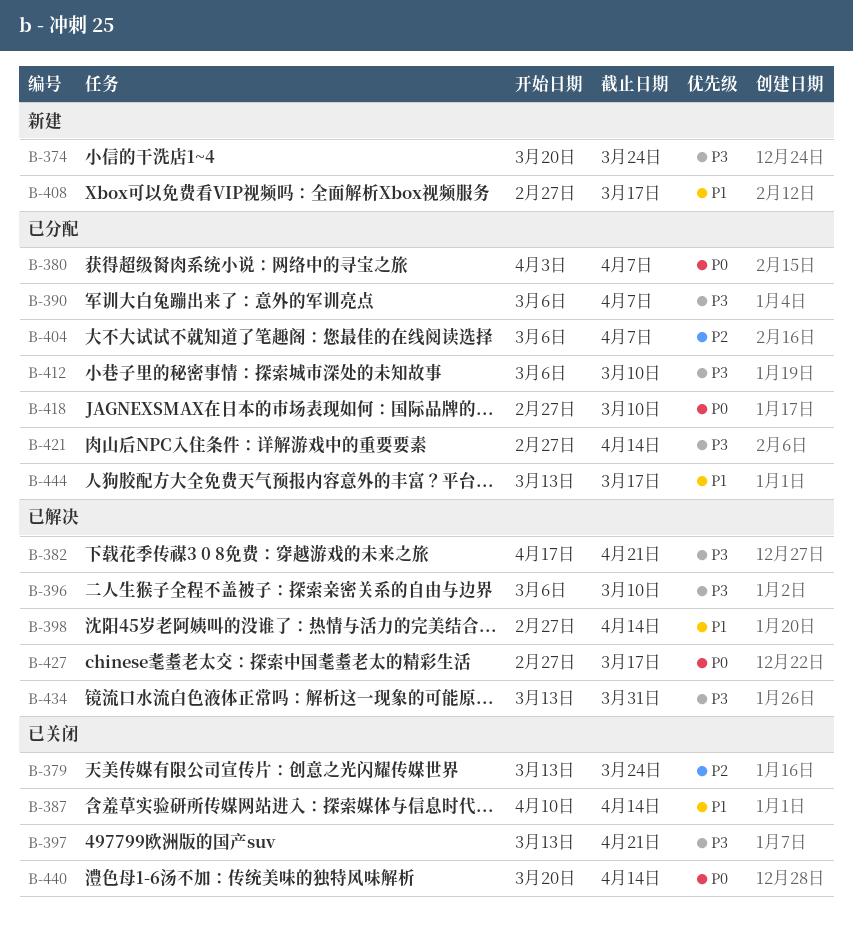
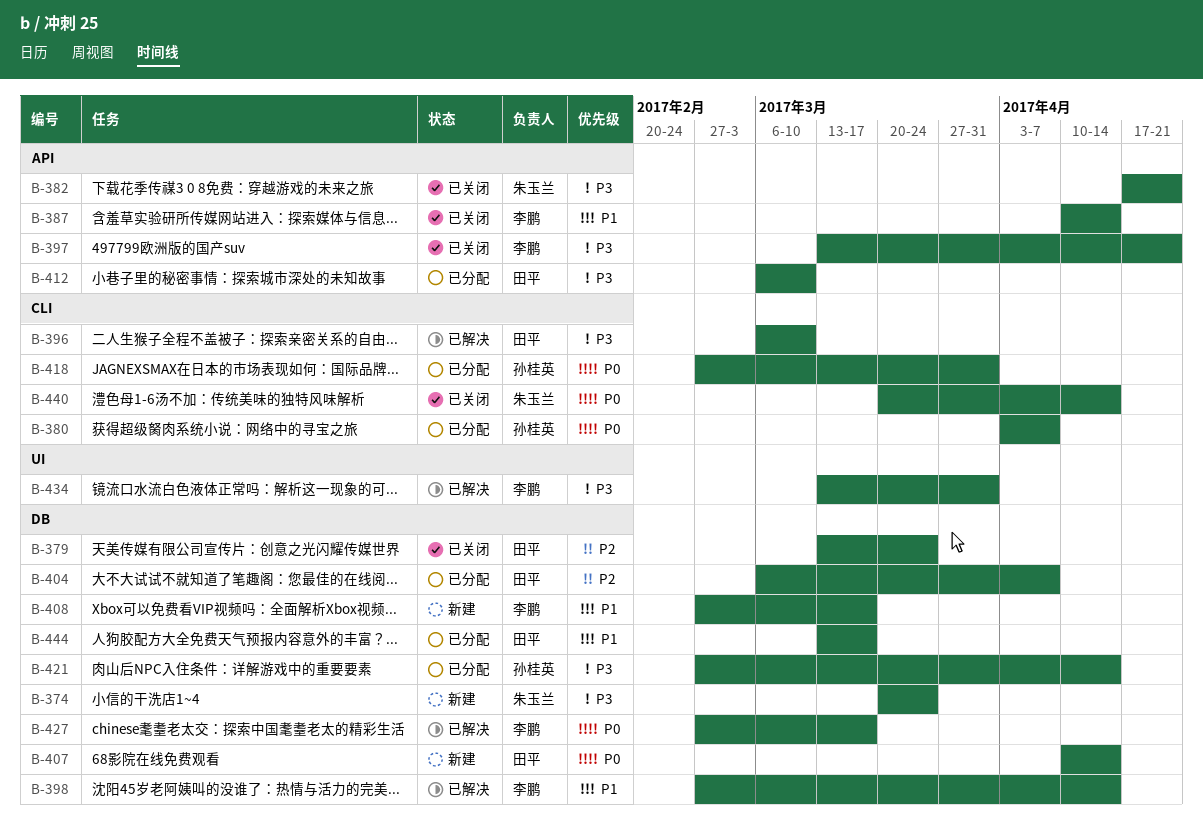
B-382, status: 已解决 -> 已关闭
B-390: present -> none
B-407: none -> present
B-418, due: Mar 10 -> Mar 31

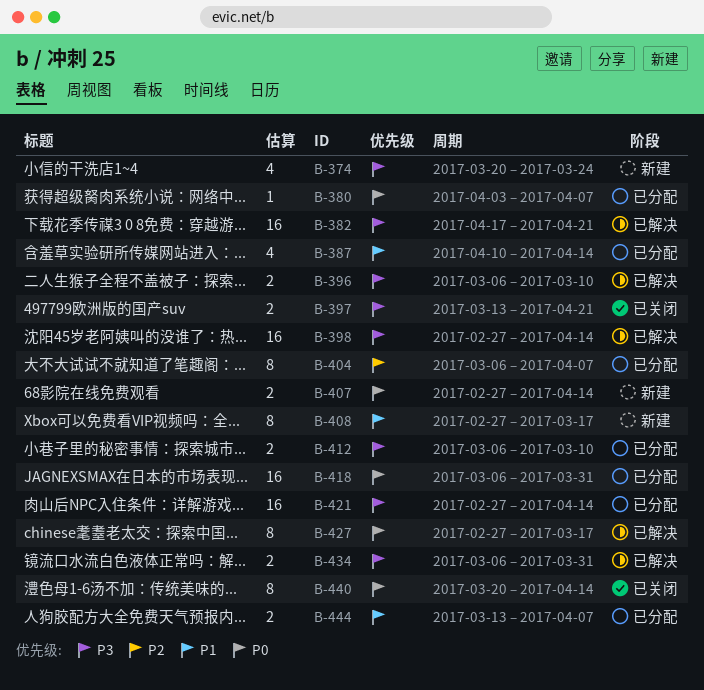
B-379: present -> none
B-382, status: 已关闭 -> 已解决
B-387, status: 已关闭 -> 已分配
B-398, priority: P1 -> P3
B-407, start: Apr 10 -> Feb 27
B-418, start: Feb 27 -> Mar 6
B-434, start: Mar 13 -> Mar 6
B-444, due: Mar 17 -> Apr 7

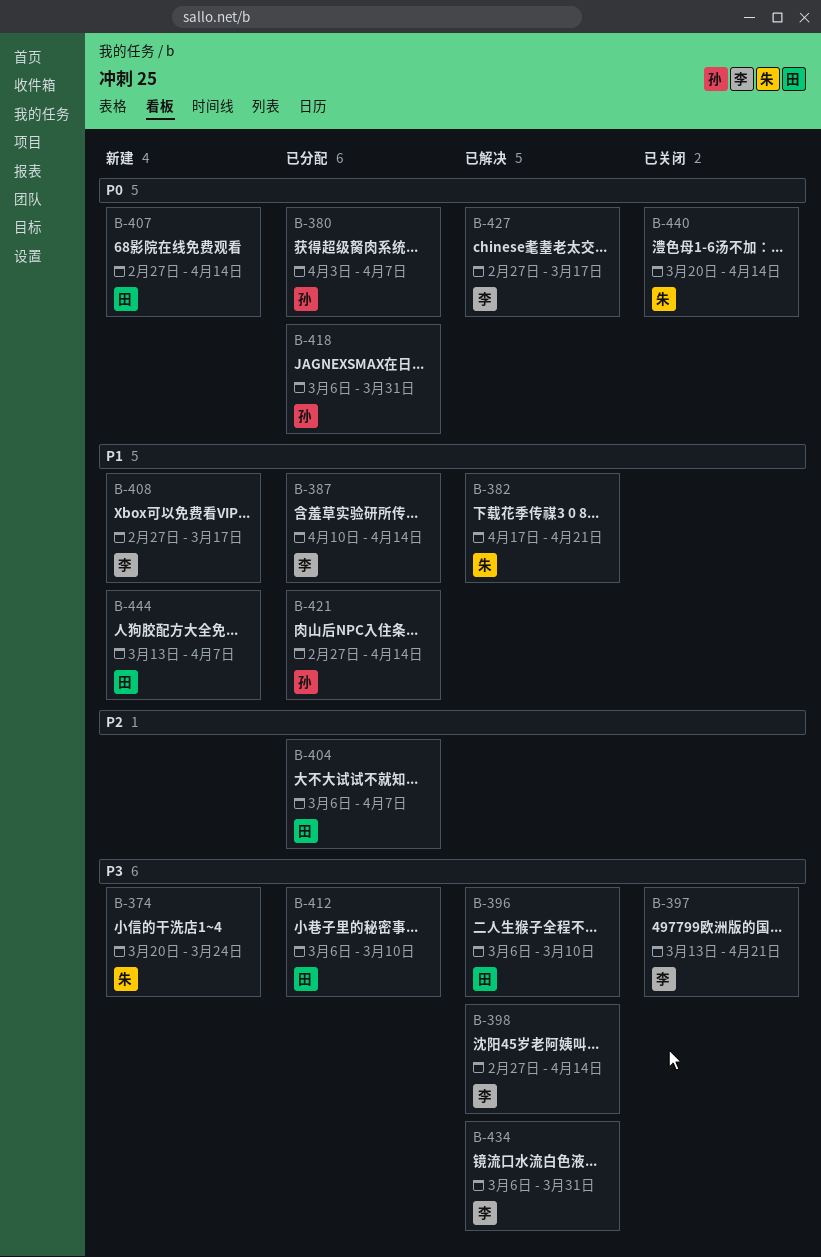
B-382, priority: P3 -> P1
B-421, priority: P3 -> P1
B-444, status: 已分配 -> 新建

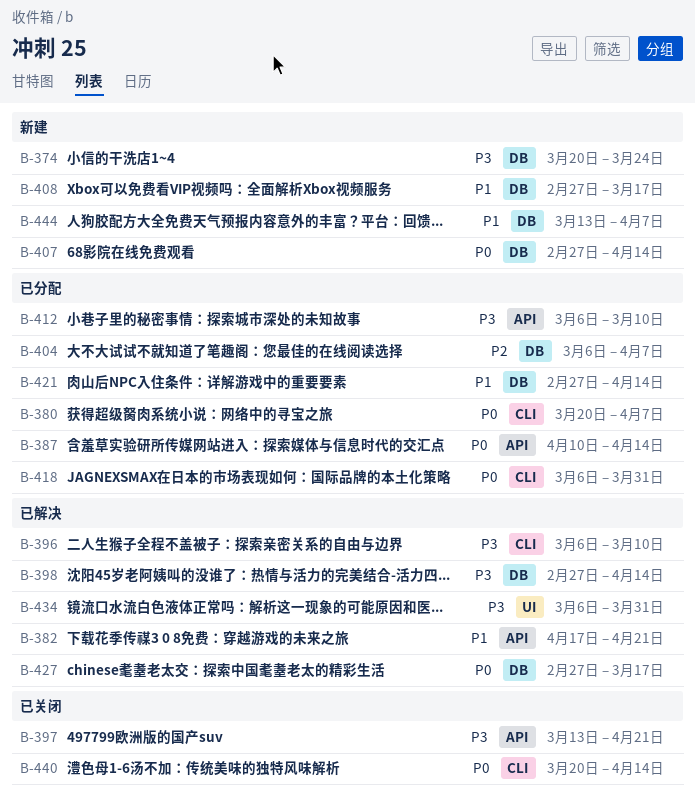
B-380, start: Apr 3 -> Mar 20
B-387, priority: P1 -> P0

